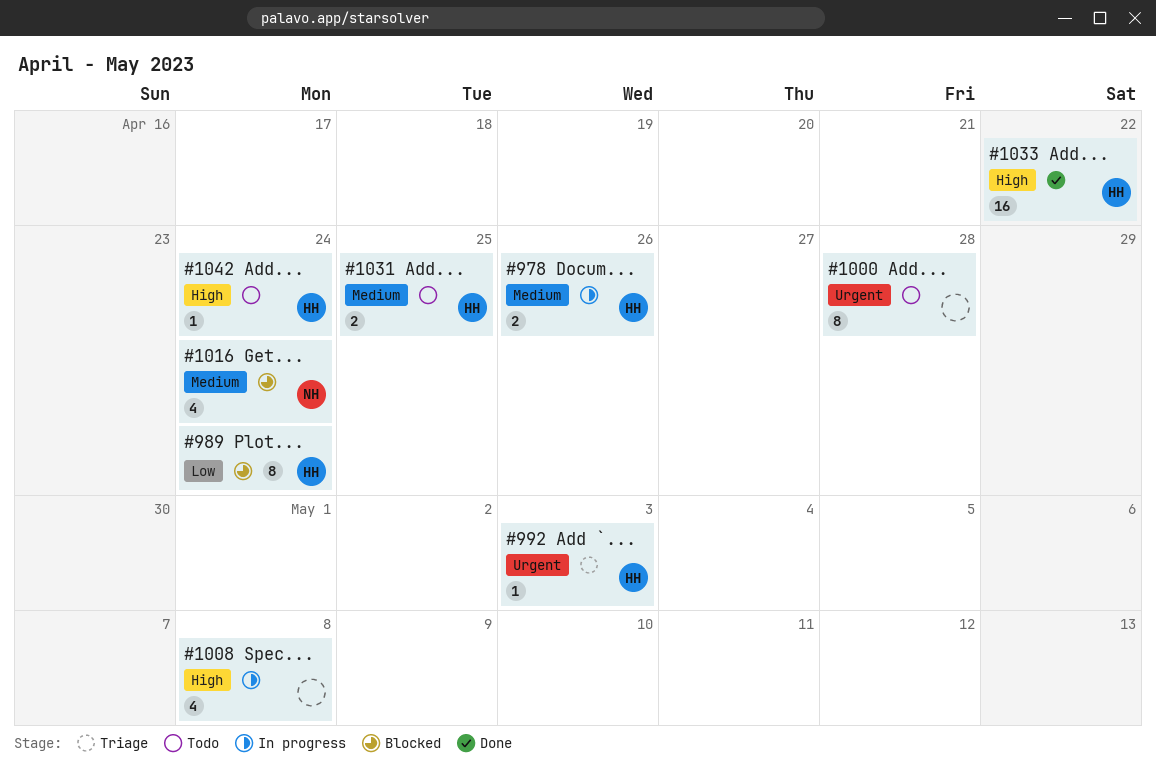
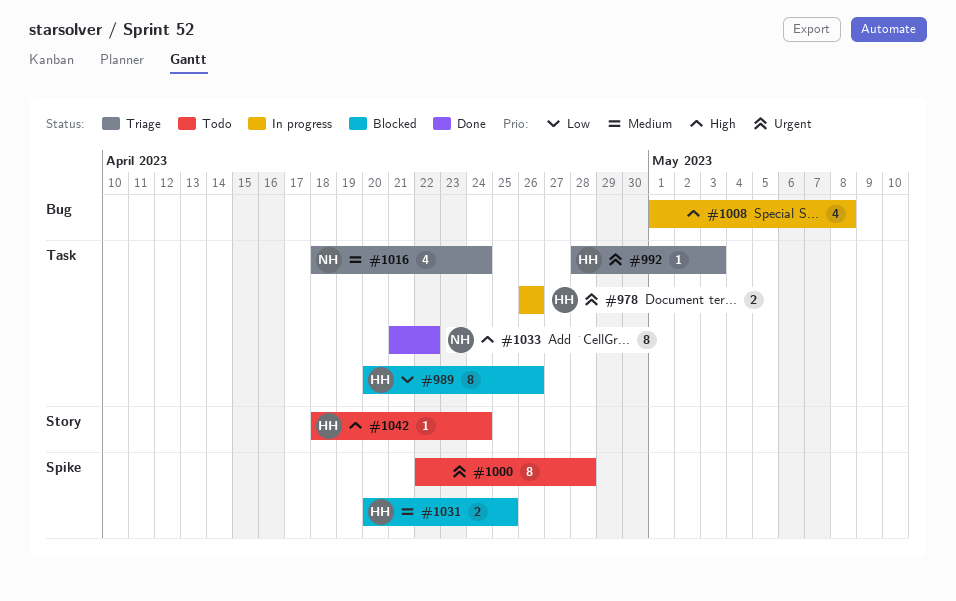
#978, priority: Medium -> Urgent
#989, due: Apr 24 -> Apr 26
#1016, status: Blocked -> Triage
#1031, status: Todo -> Blocked
#1033, owner: HH -> NH
#1033, estimate: 16 -> 8

